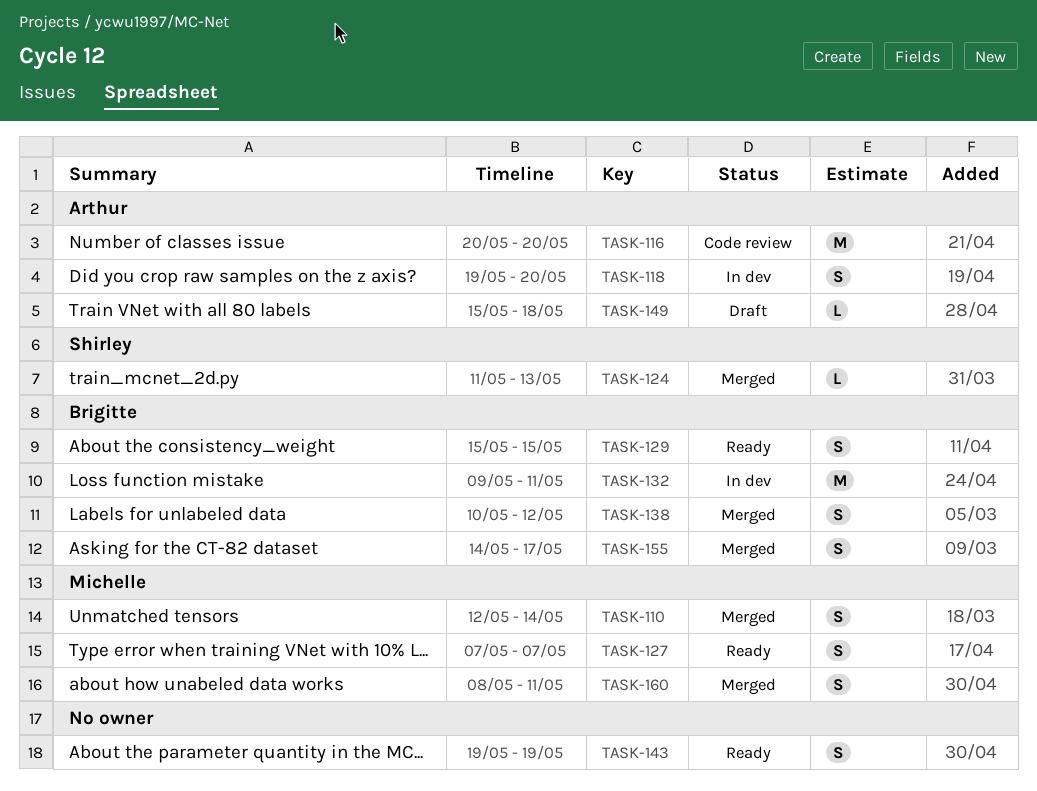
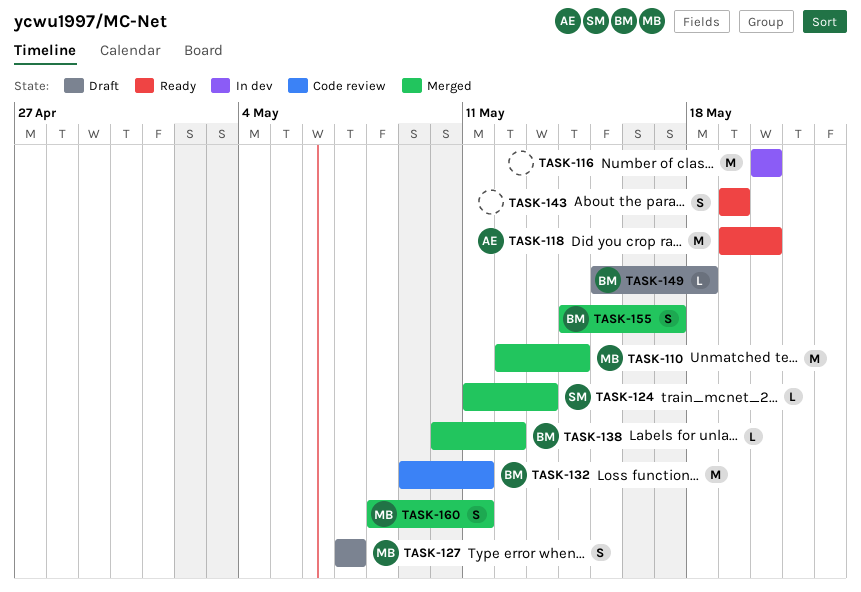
TASK-110, estimate: S -> M
TASK-116, status: Code review -> In dev
TASK-116, owner: Arthur -> none
TASK-118, status: In dev -> Ready
TASK-118, estimate: S -> M
TASK-127, status: Ready -> Draft
TASK-129: present -> none
TASK-132, status: In dev -> Code review
TASK-138, estimate: S -> L
TASK-149, owner: Arthur -> Brigitte

